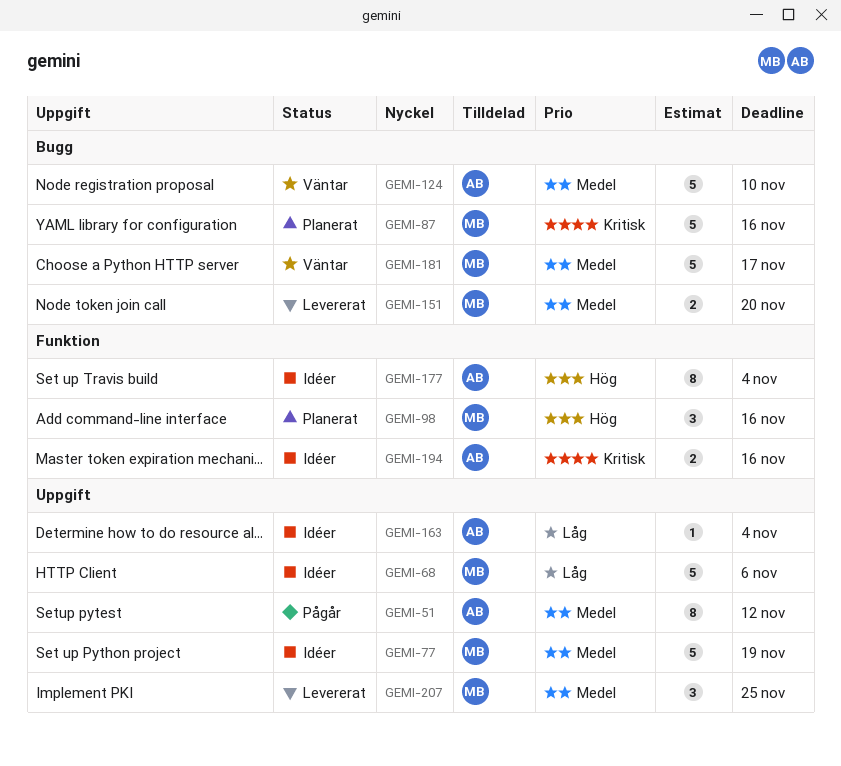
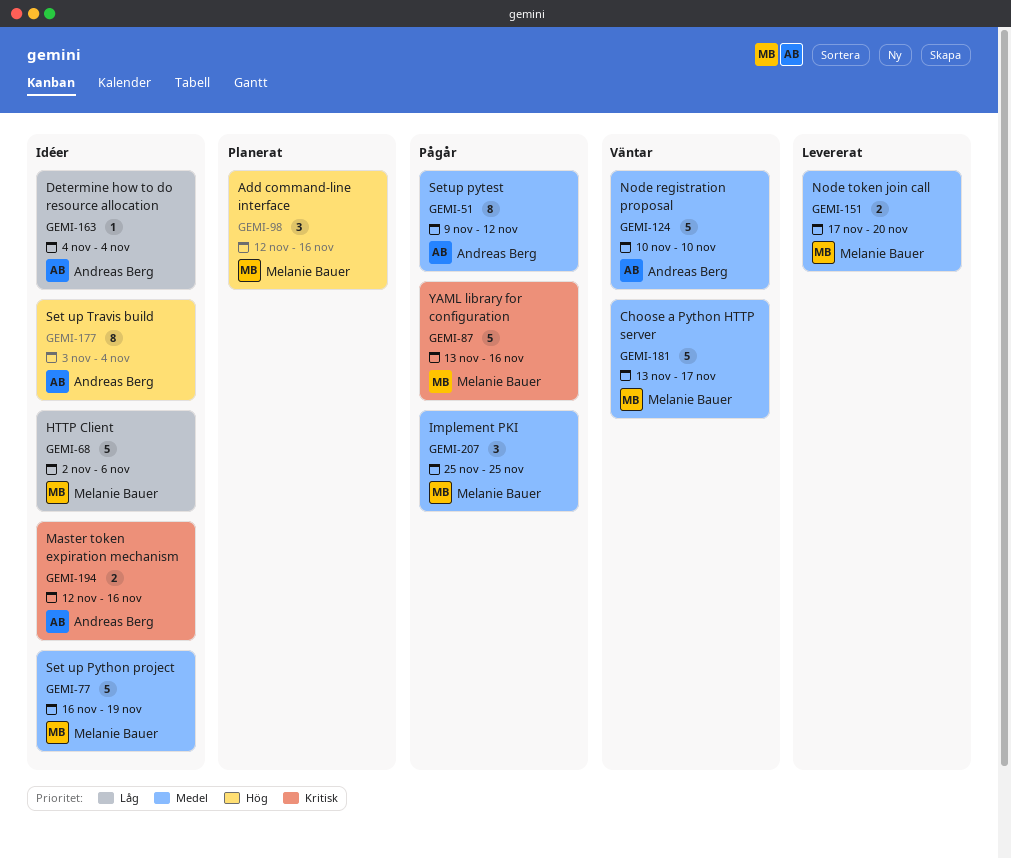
GEMI-87, status: Planerat -> Pågår
GEMI-207, status: Levererat -> Pågår

